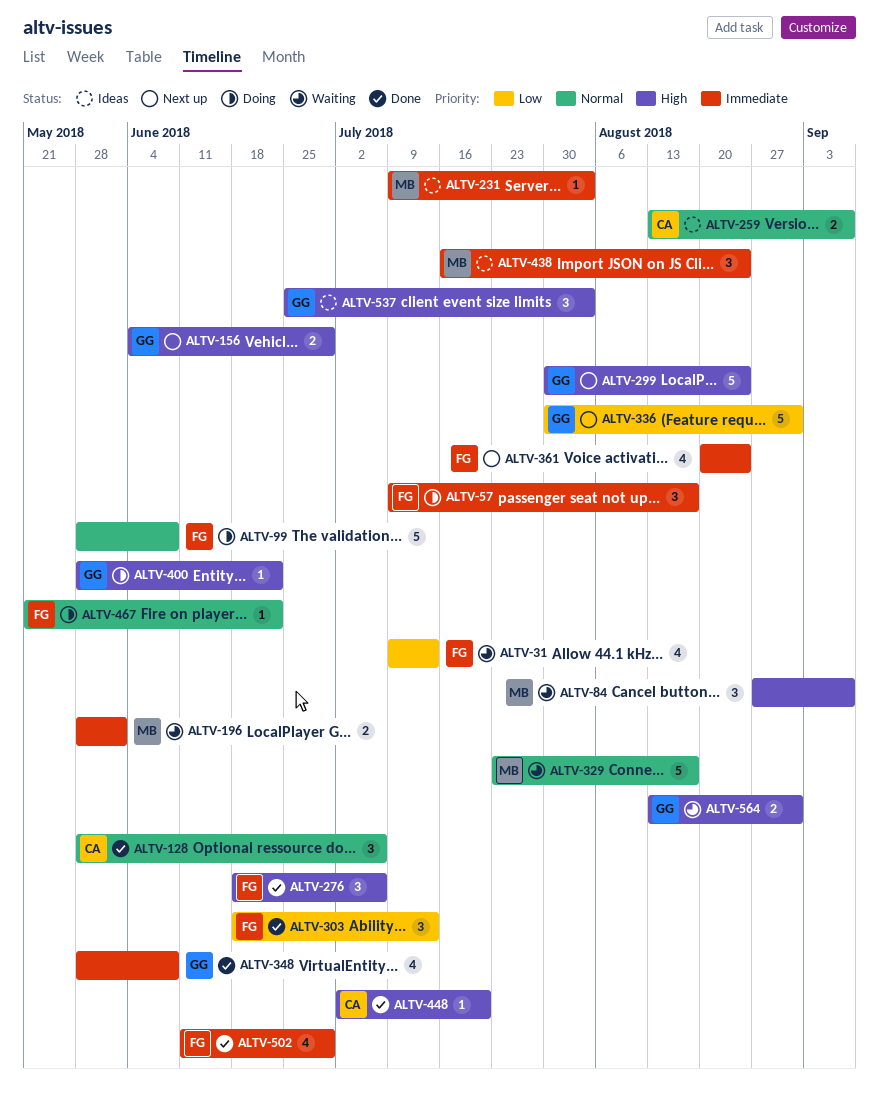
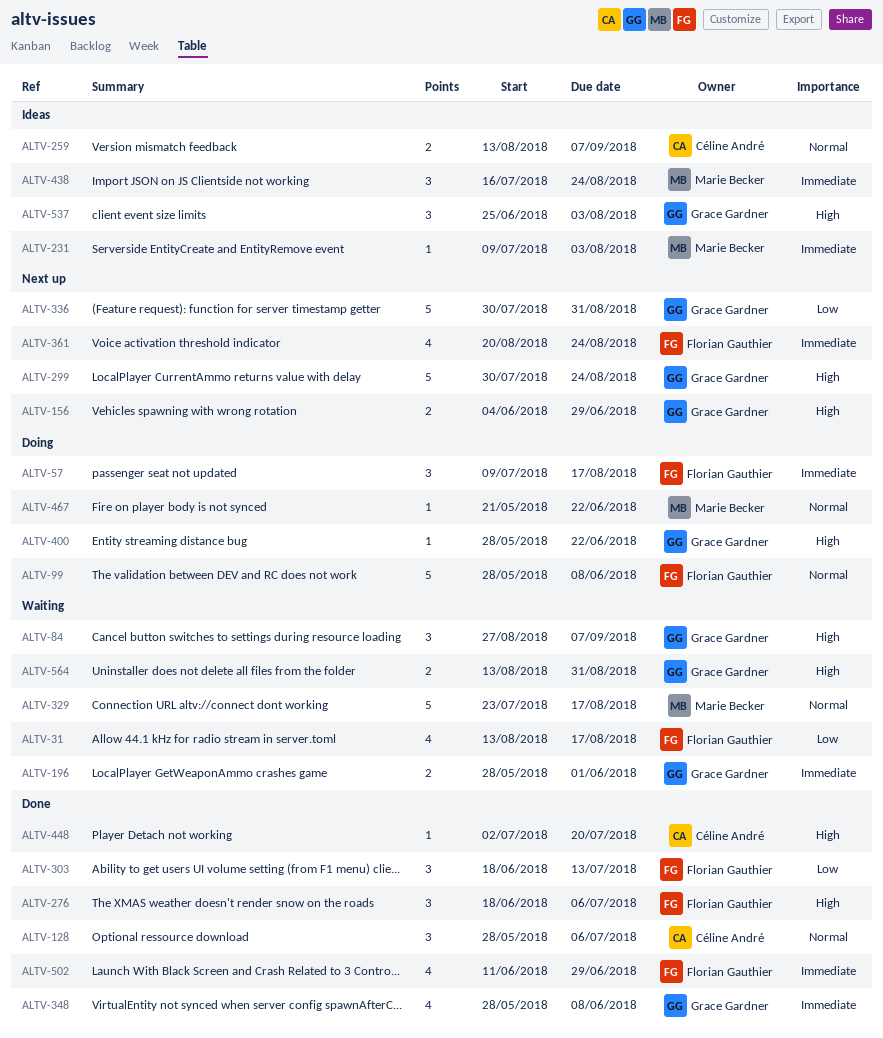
ALTV-31, start: Jul 9 -> Aug 13
ALTV-31, due: Jul 13 -> Aug 17
ALTV-84, owner: Marie Becker -> Grace Gardner
ALTV-196, owner: Marie Becker -> Grace Gardner
ALTV-467, owner: Florian Gauthier -> Marie Becker

